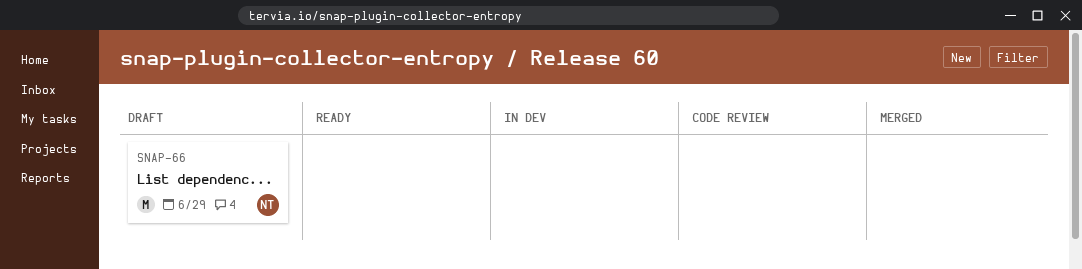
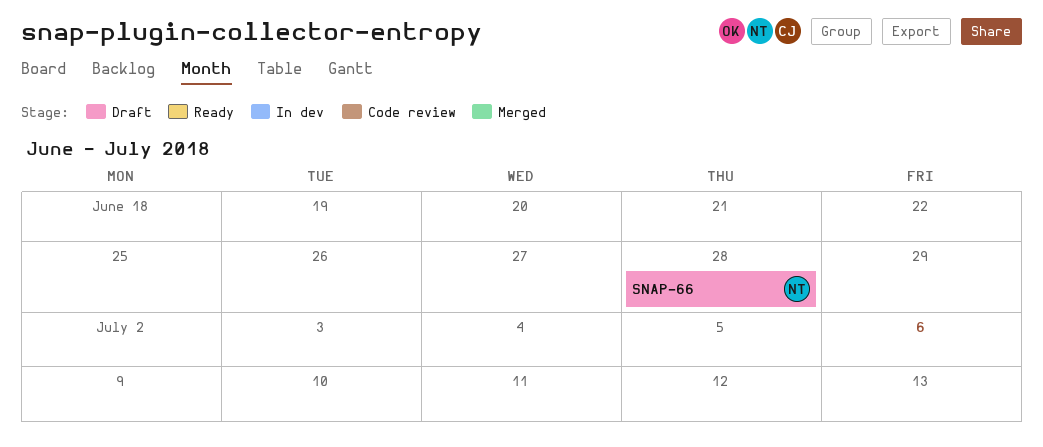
SNAP-66, due: Jun 29 -> Jun 28

